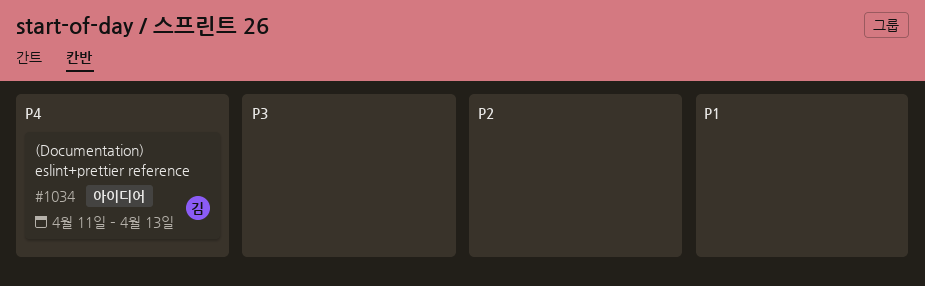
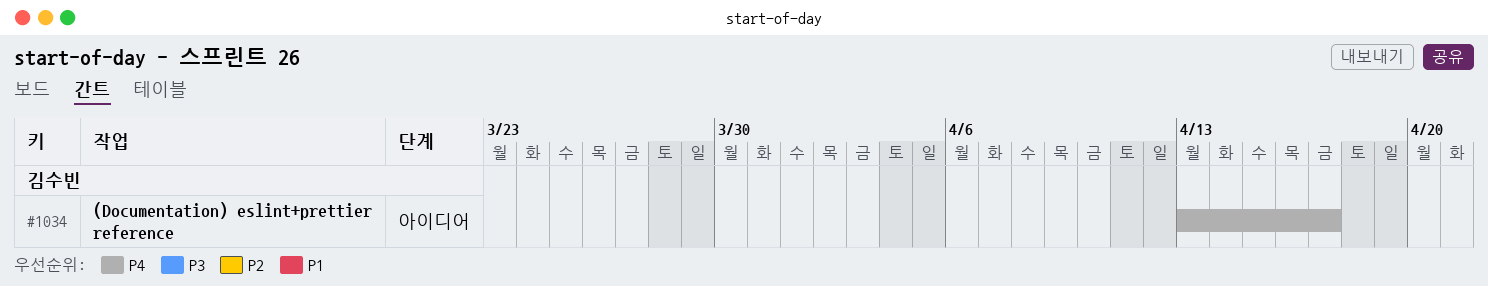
#1034, start: Apr 11 -> Apr 13
#1034, due: Apr 13 -> Apr 17

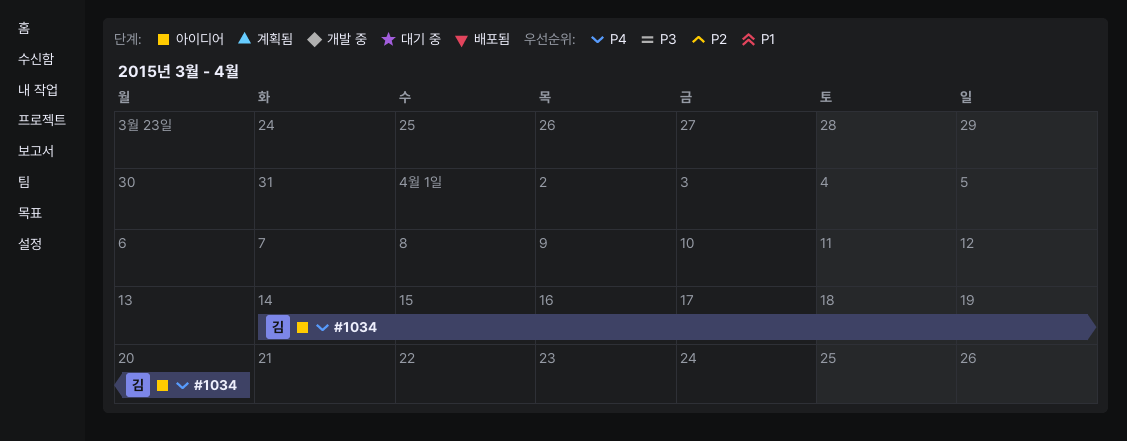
#1034, start: Apr 13 -> Apr 14
#1034, due: Apr 17 -> Apr 20

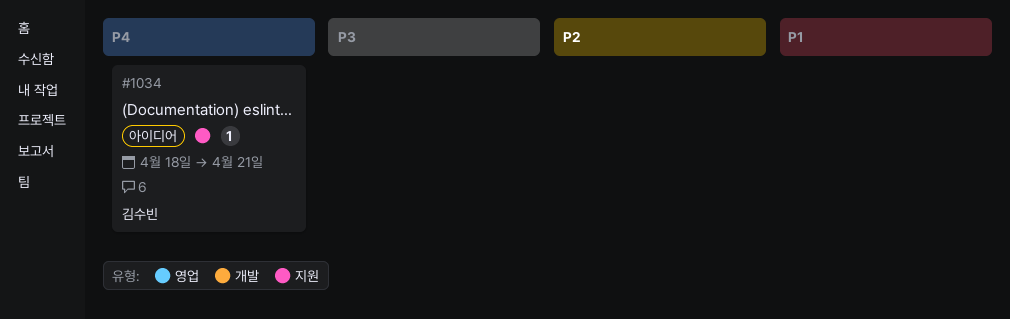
#1034, start: Apr 14 -> Apr 18
#1034, due: Apr 20 -> Apr 21

